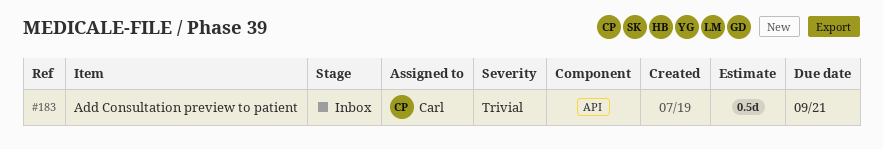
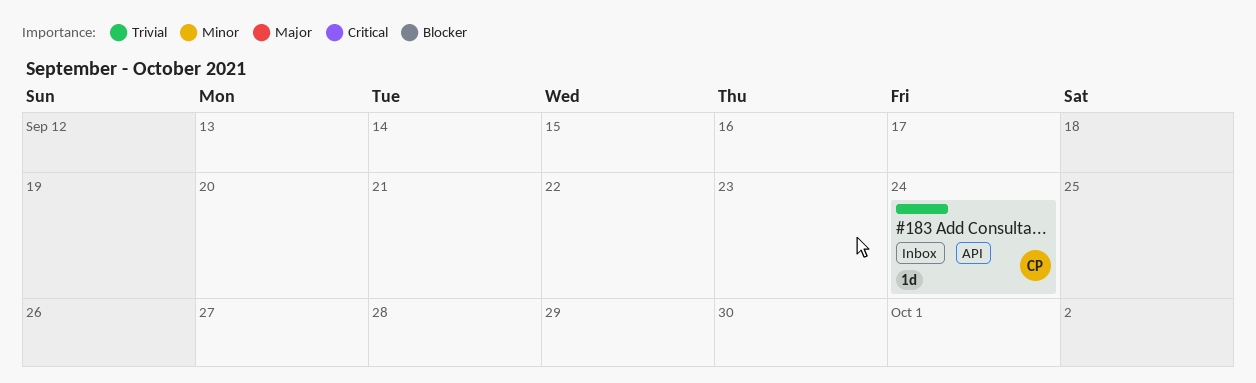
#183, estimate: 0.5d -> 1d
#183, due: Sep 21 -> Sep 24

